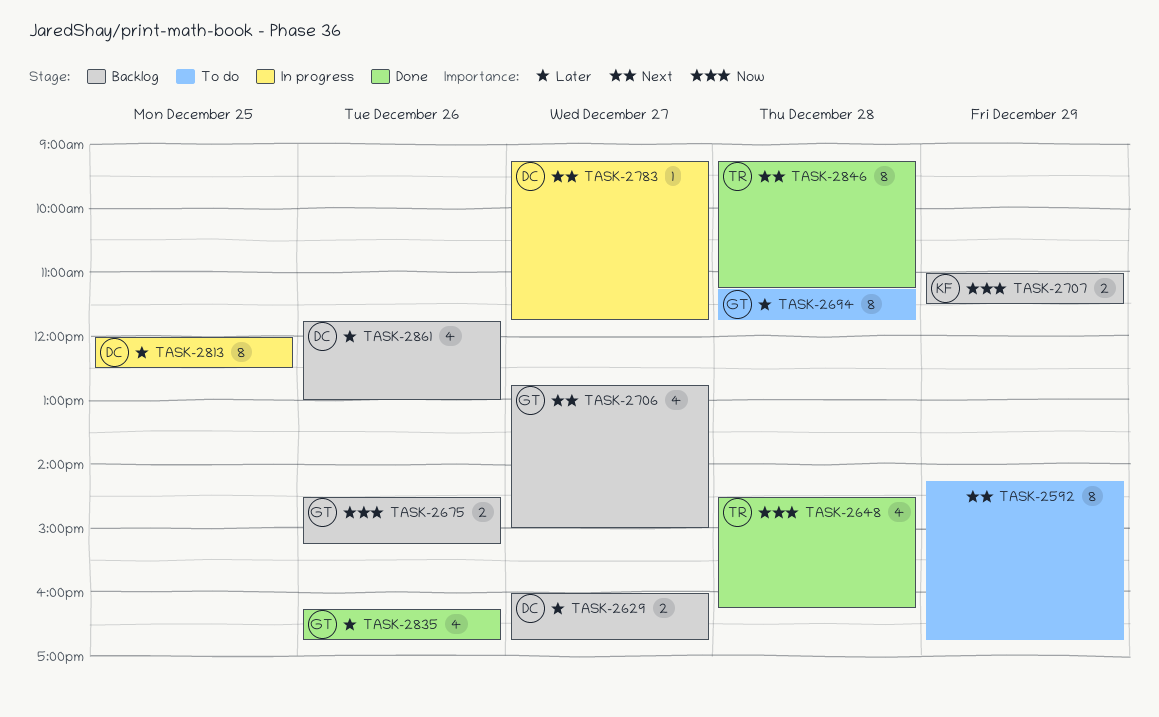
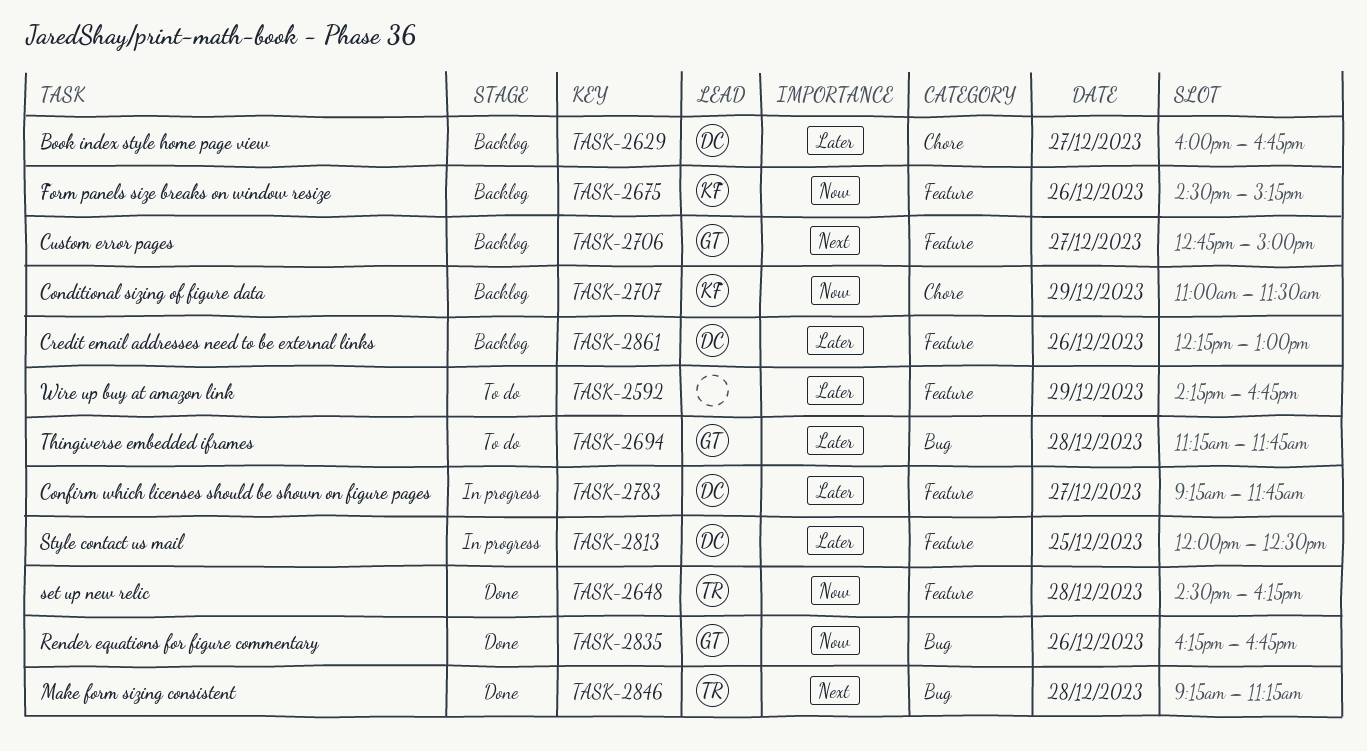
TASK-2592, priority: Next -> Later
TASK-2675, owner: GT -> KF
TASK-2783, priority: Next -> Later
TASK-2835, priority: Later -> Now
TASK-2861, begins: 11:45 -> 12:15

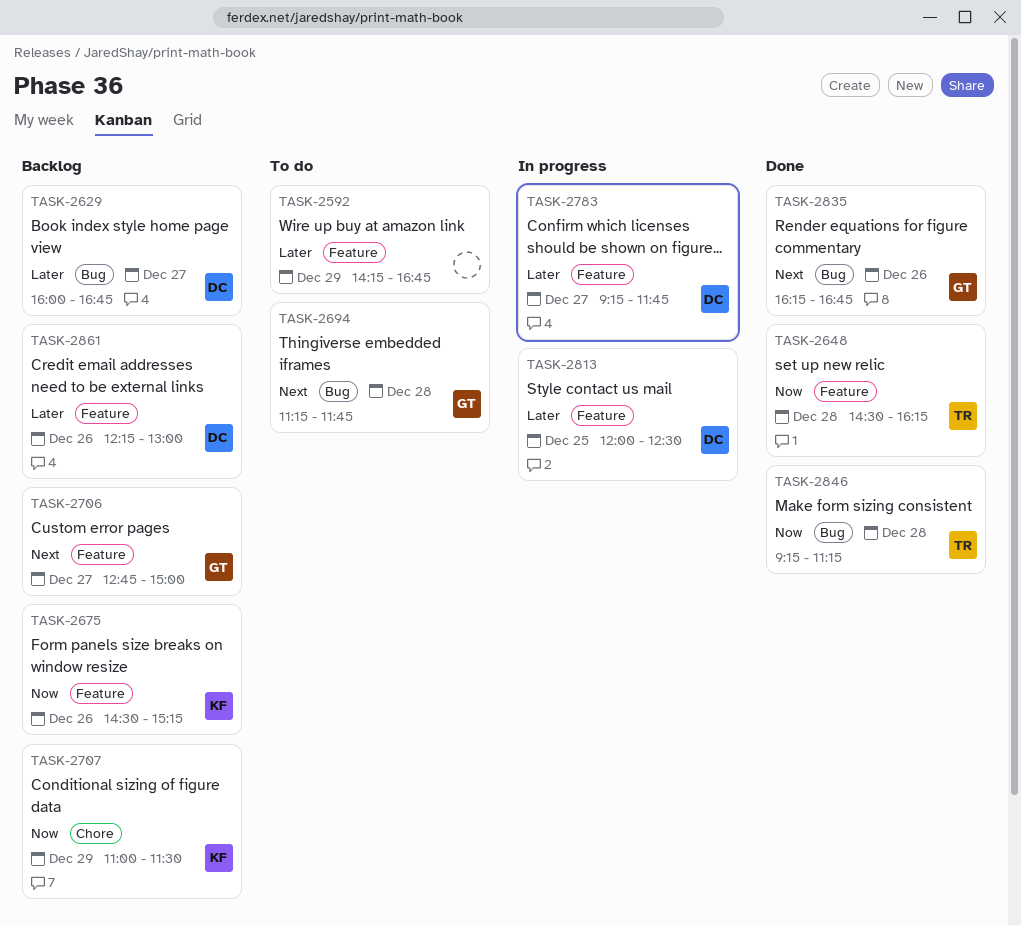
TASK-2629, label: Chore -> Bug
TASK-2694, priority: Later -> Next
TASK-2835, priority: Now -> Next
TASK-2846, priority: Next -> Now

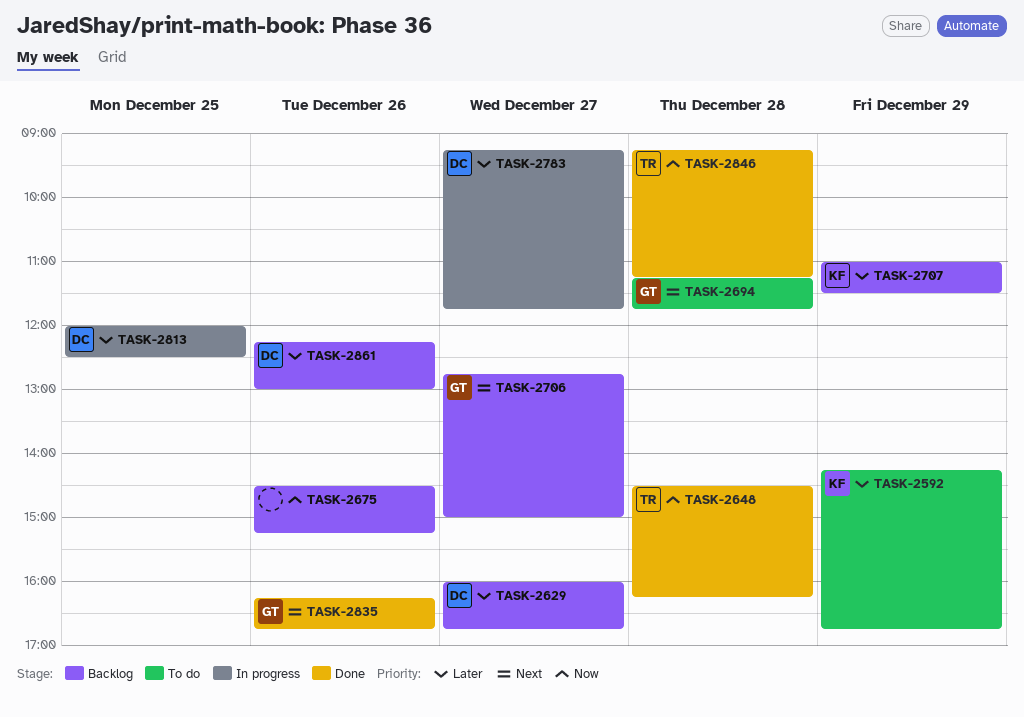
TASK-2592, owner: none -> KF
TASK-2675, owner: KF -> none
TASK-2707, priority: Now -> Later

